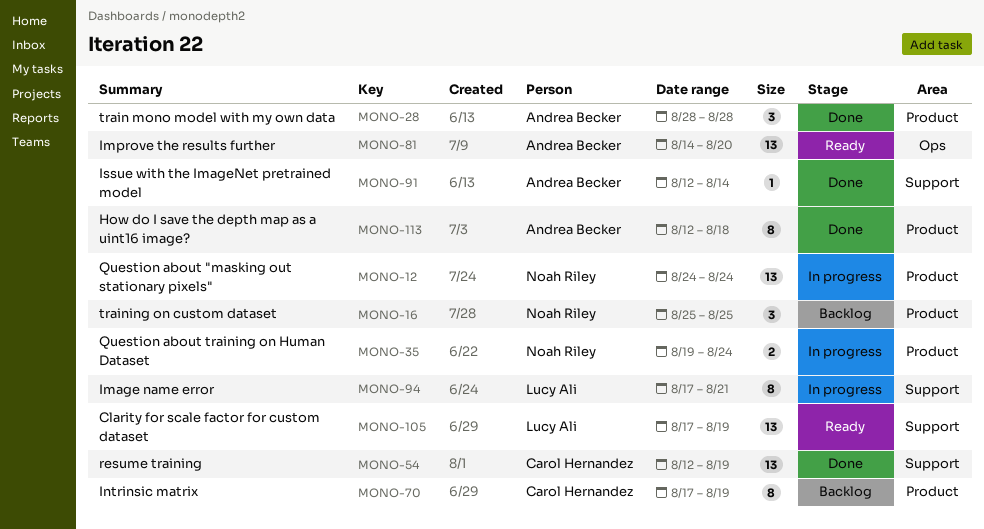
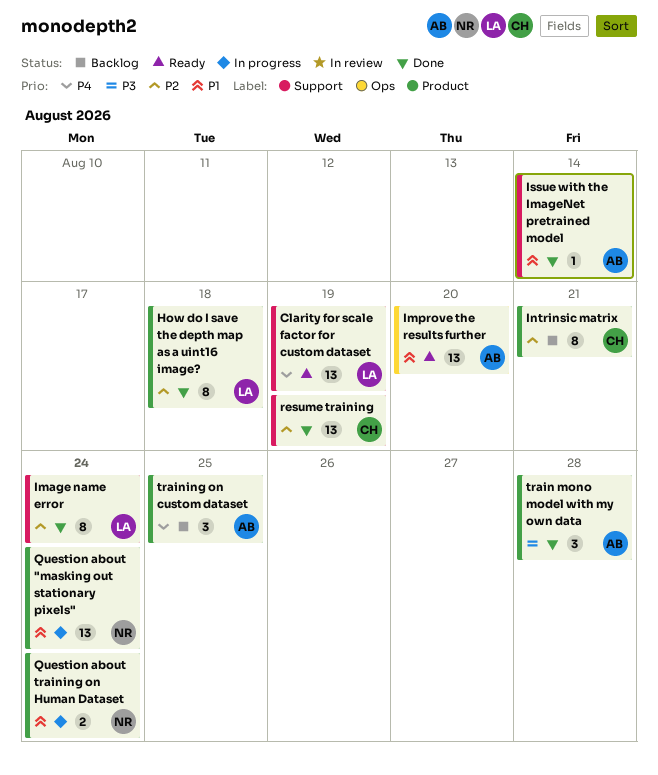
How do I save the depth map as a uint16 image?, owner: Andrea Becker -> Lucy Ali
Image name error, status: In progress -> Done
Image name error, due: Aug 21 -> Aug 24
Intrinsic matrix, due: Aug 19 -> Aug 21
training on custom dataset, owner: Noah Riley -> Andrea Becker

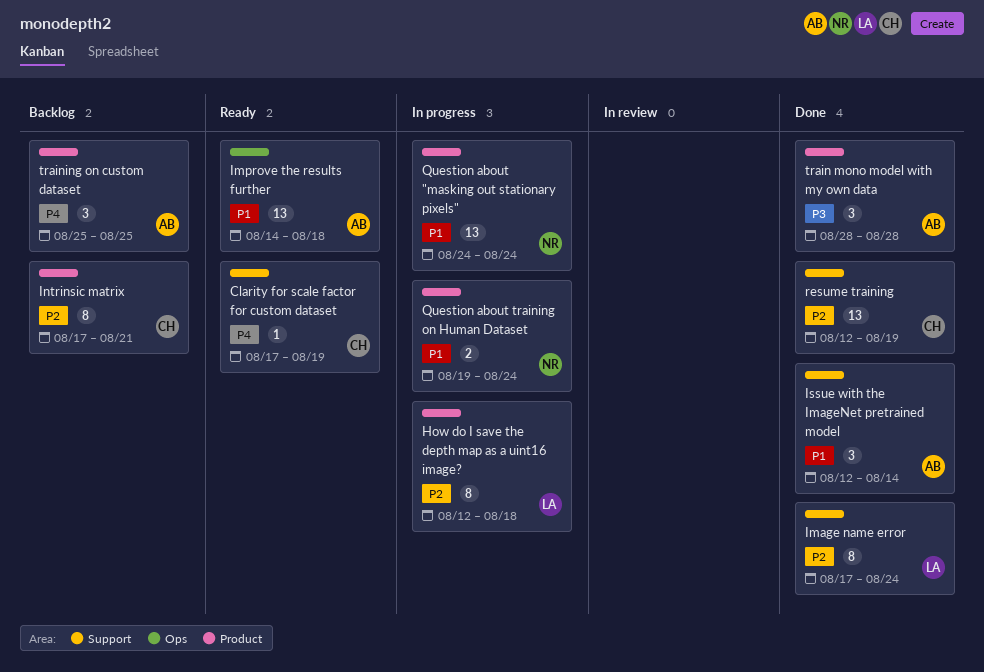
Clarity for scale factor for custom dataset, owner: LA -> CH
Clarity for scale factor for custom dataset, estimate: 13 -> 1
How do I save the depth map as a uint16 image?, status: Done -> In progress
Improve the results further, due: Aug 20 -> Aug 18
Issue with the ImageNet pretrained model, estimate: 1 -> 3

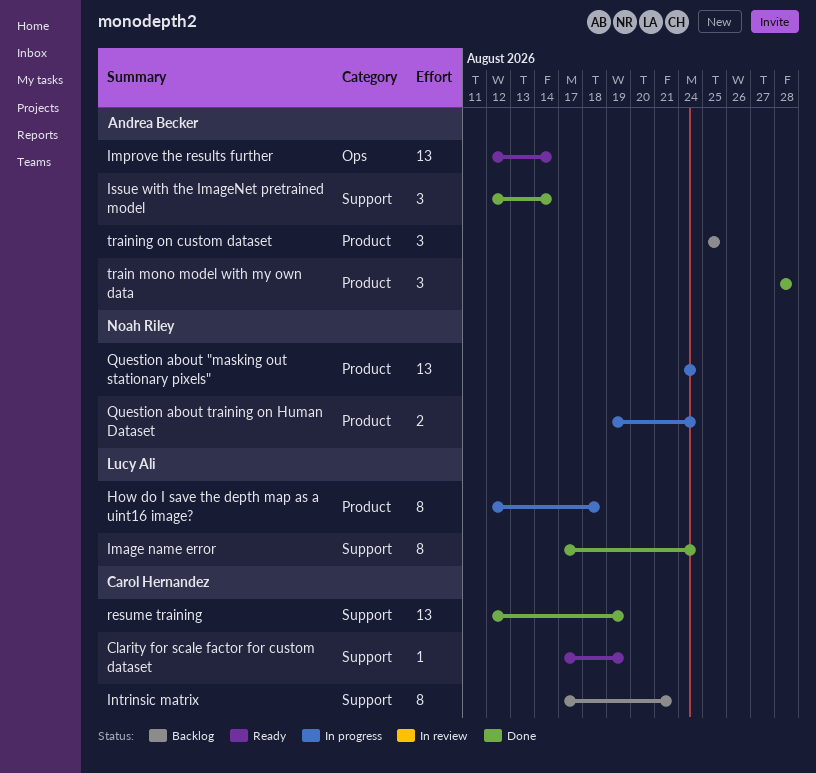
Improve the results further, start: Aug 14 -> Aug 12
Improve the results further, due: Aug 18 -> Aug 14
Intrinsic matrix, label: Product -> Support

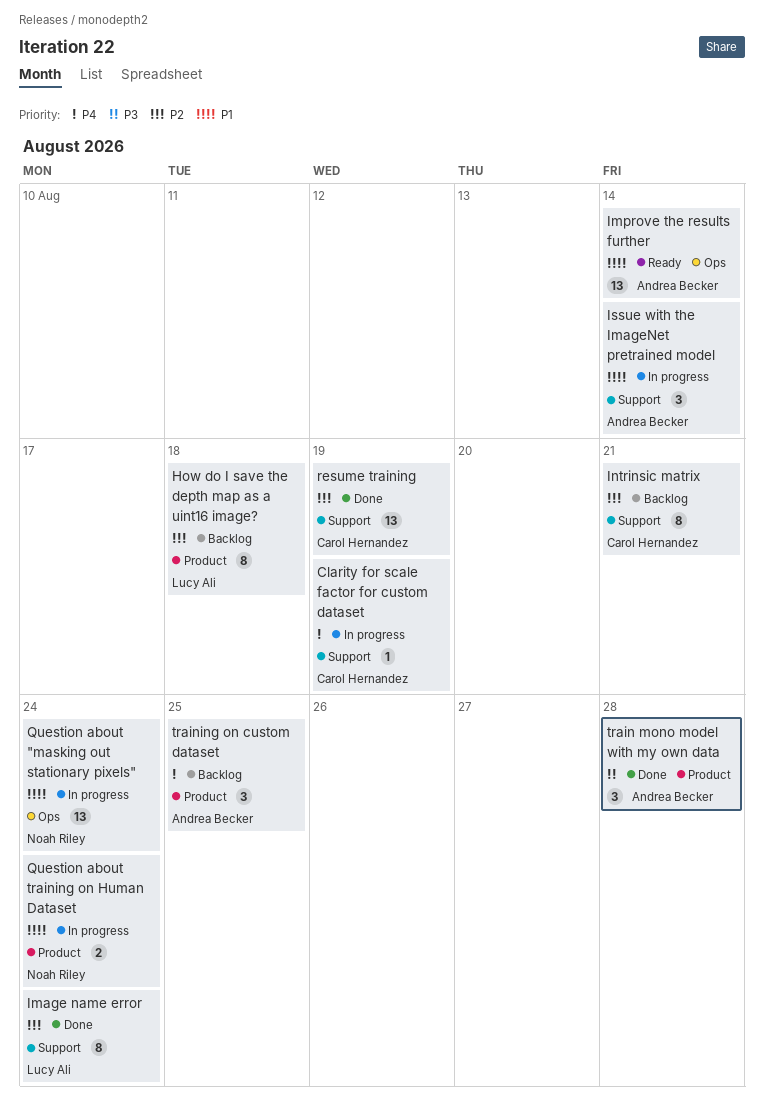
Clarity for scale factor for custom dataset, status: Ready -> In progress
How do I save the depth map as a uint16 image?, status: In progress -> Backlog
Issue with the ImageNet pretrained model, status: Done -> In progress
Question about "masking out stationary pixels", label: Product -> Ops

